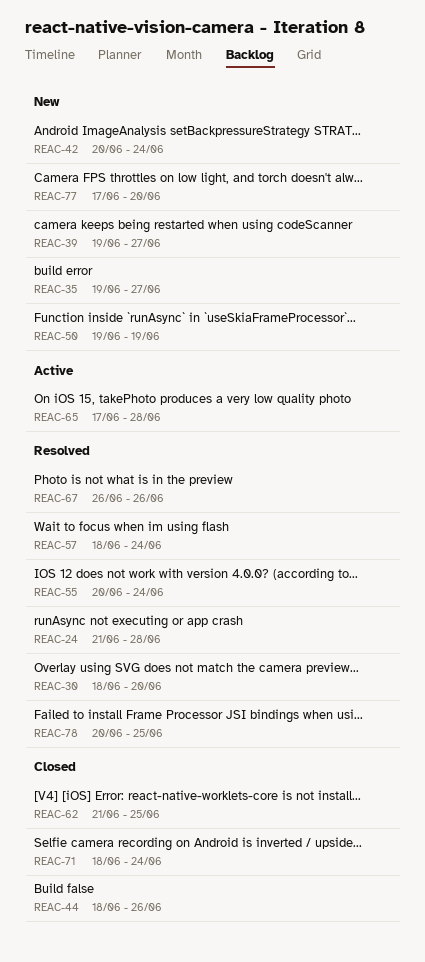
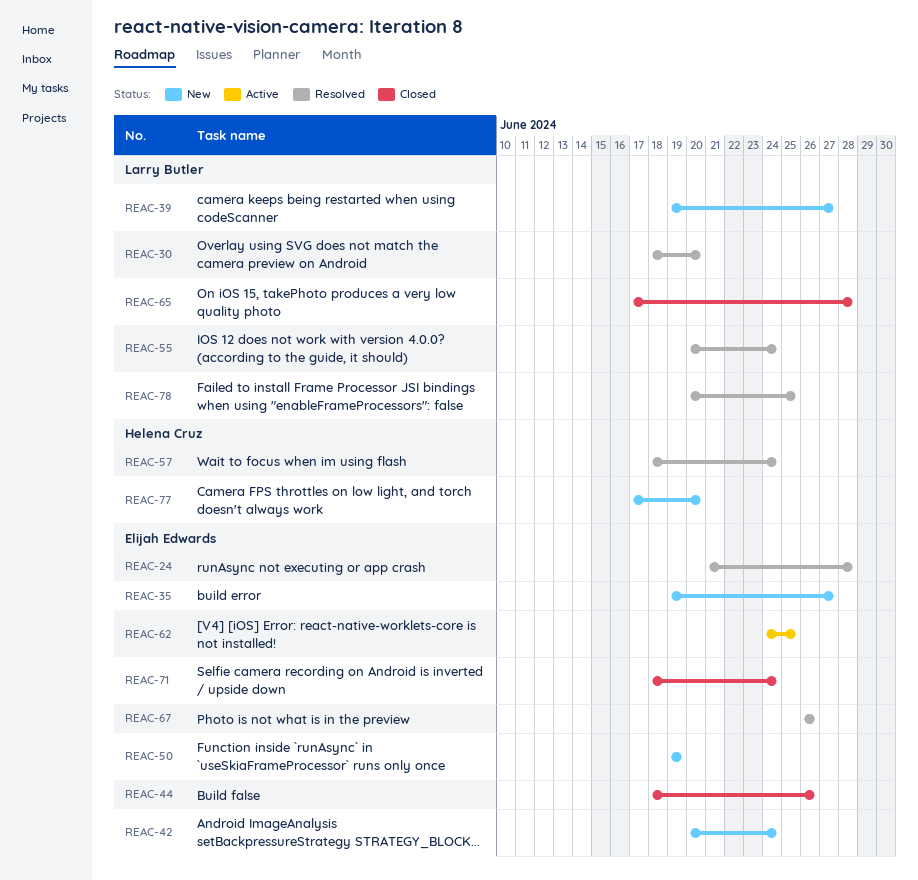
REAC-62, status: Closed -> Active
REAC-62, start: Jun 21 -> Jun 24
REAC-65, status: Active -> Closed

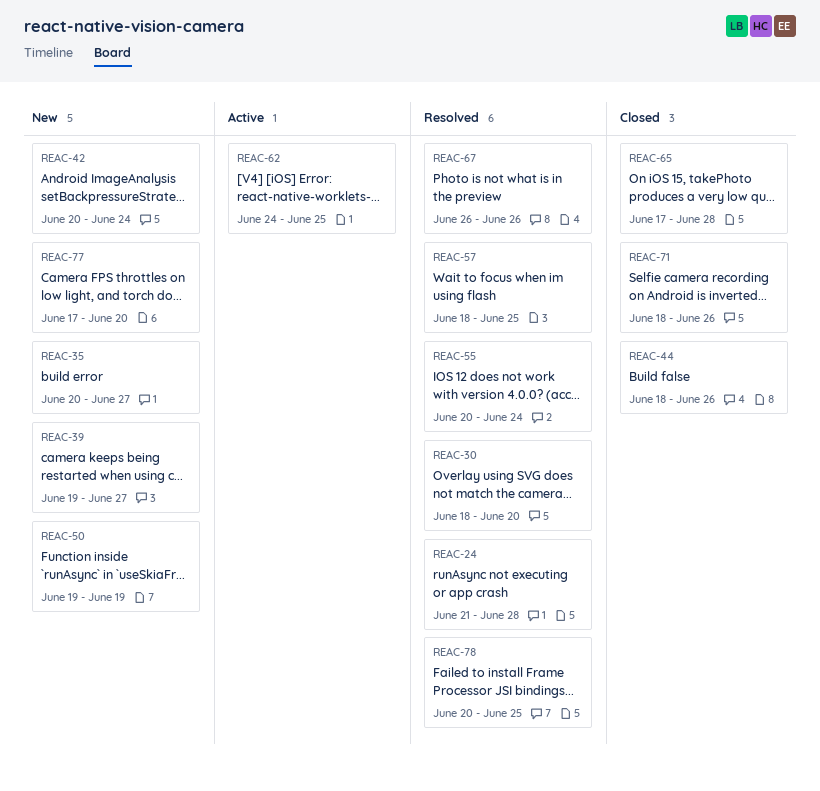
REAC-35, start: Jun 19 -> Jun 20
REAC-57, due: Jun 24 -> Jun 25
REAC-71, due: Jun 24 -> Jun 26

